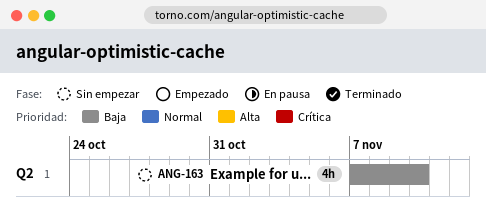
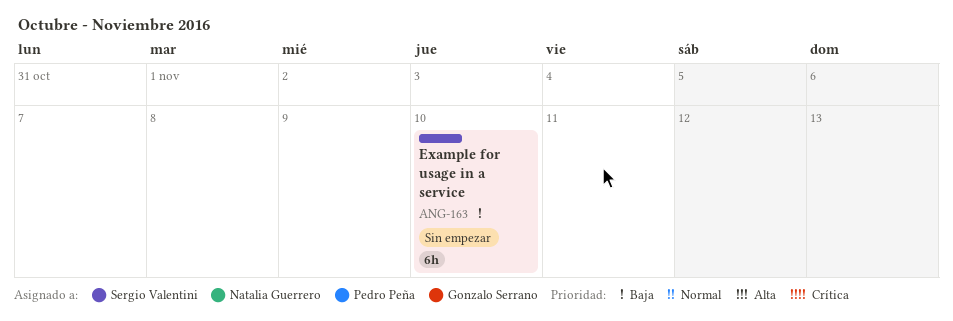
ANG-163, estimate: 4h -> 6h

